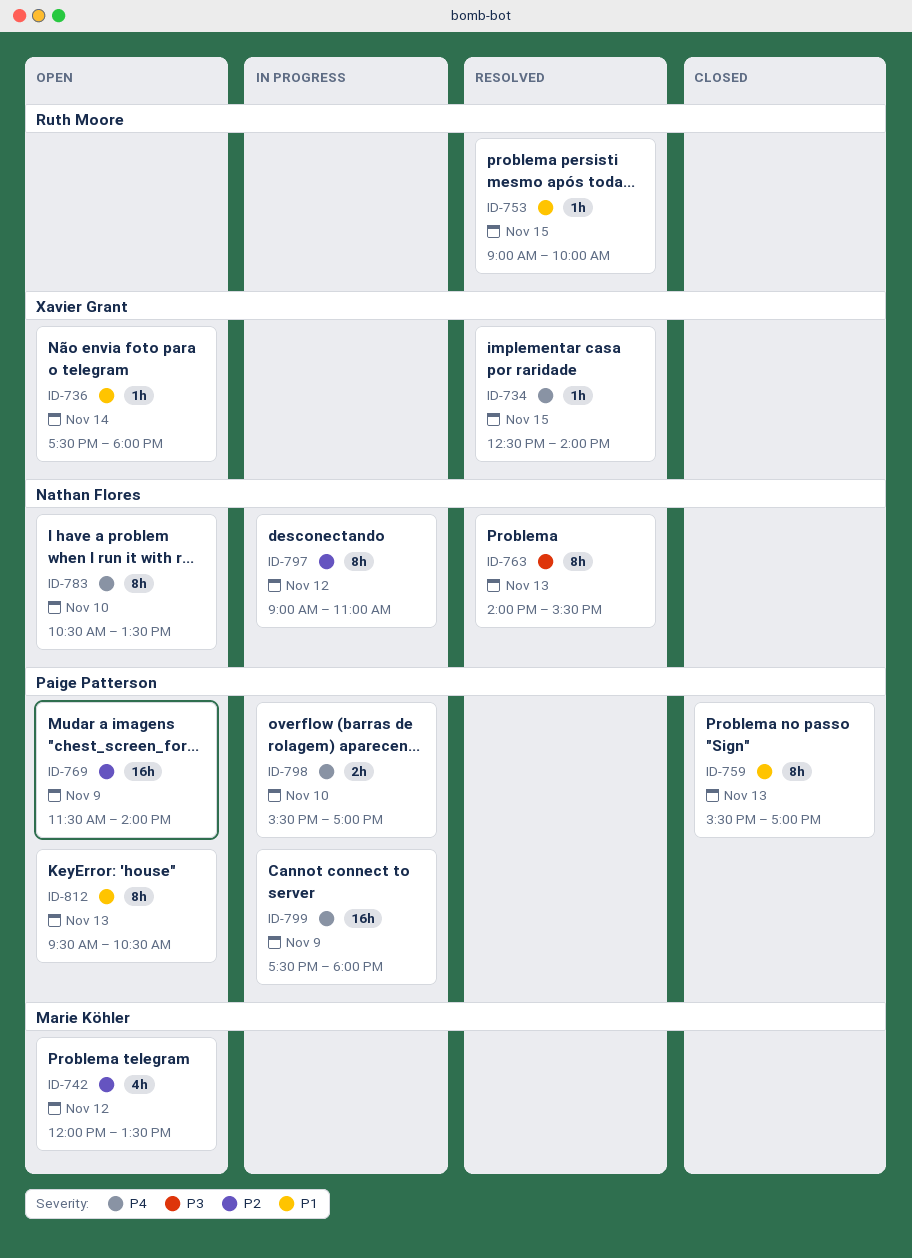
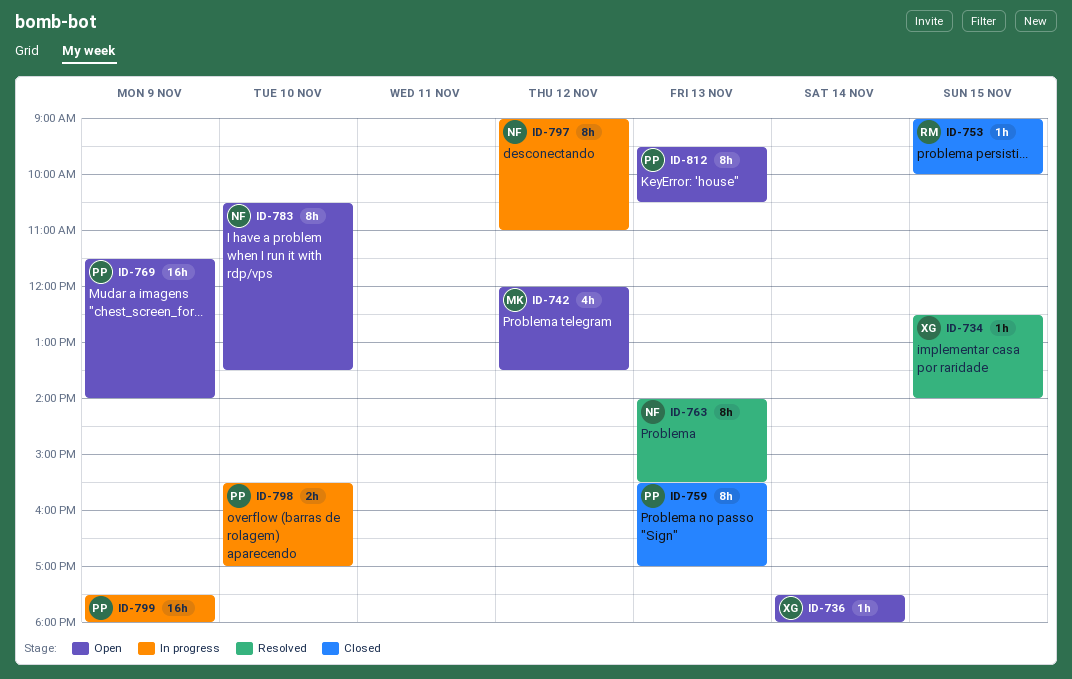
ID-753, status: Resolved -> Closed

